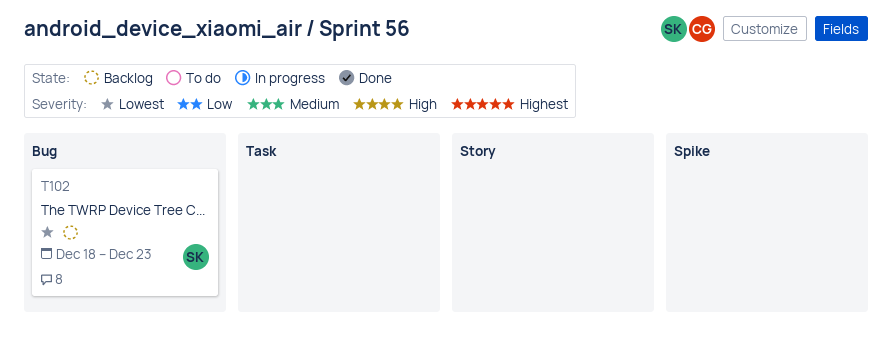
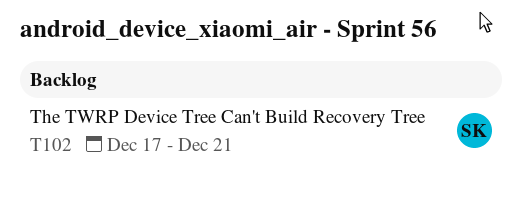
T102, start: Dec 18 -> Dec 17
T102, due: Dec 23 -> Dec 21

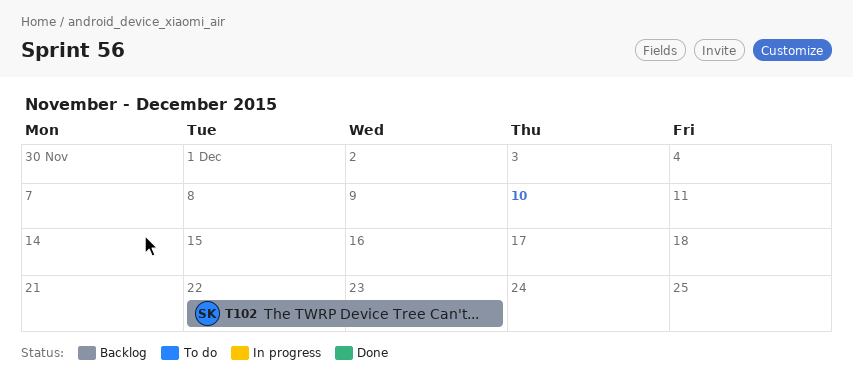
T102, start: Dec 17 -> Dec 22
T102, due: Dec 21 -> Dec 23

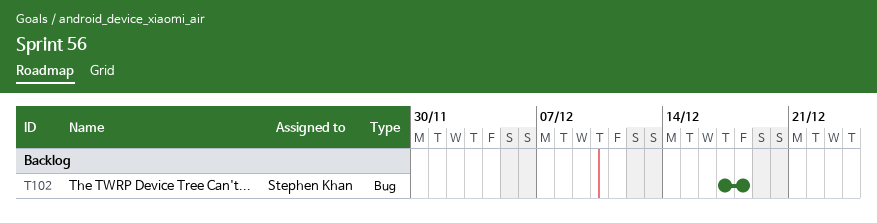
T102, start: Dec 22 -> Dec 17
T102, due: Dec 23 -> Dec 18

